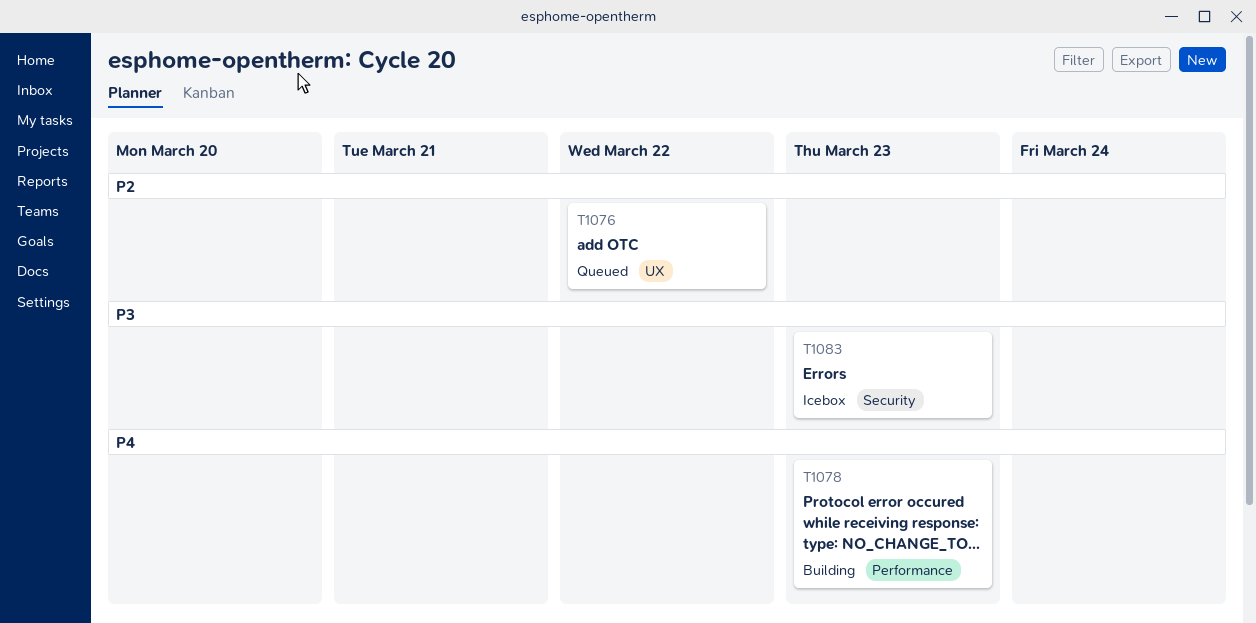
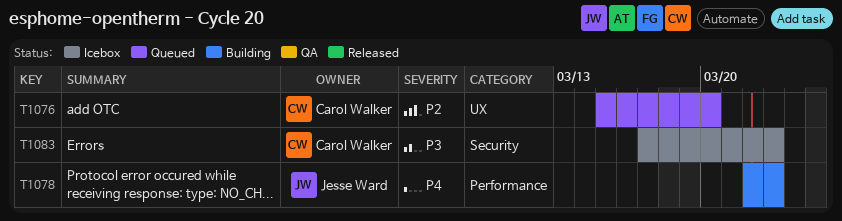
T1076, due: Mar 22 -> Mar 20

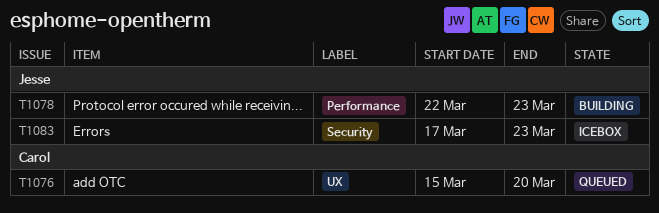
T1083, owner: Carol Walker -> Jesse Ward

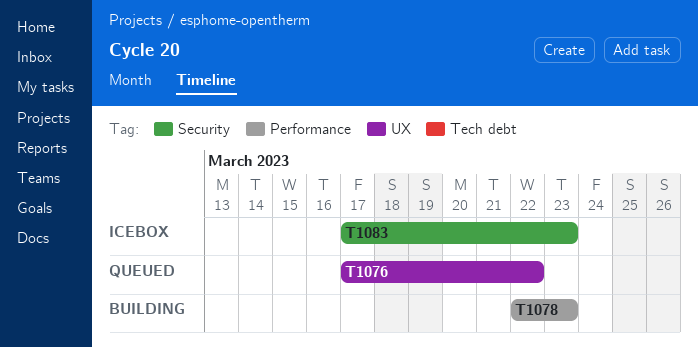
T1076, start: Mar 15 -> Mar 17
T1076, due: Mar 20 -> Mar 22

